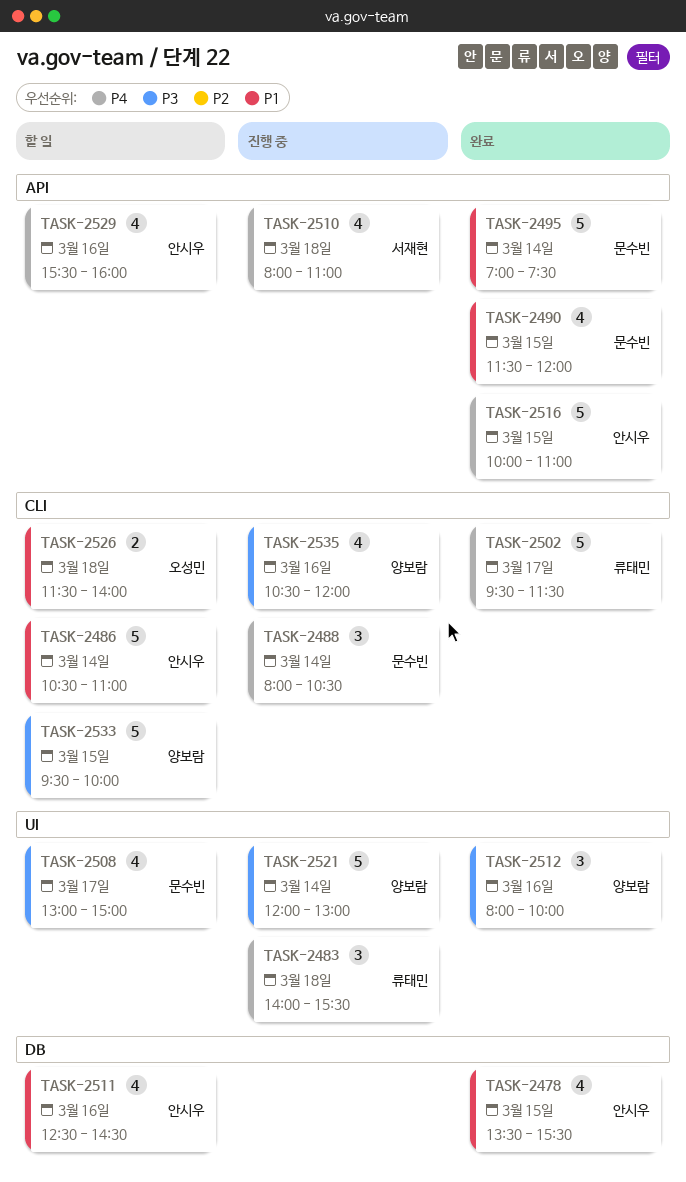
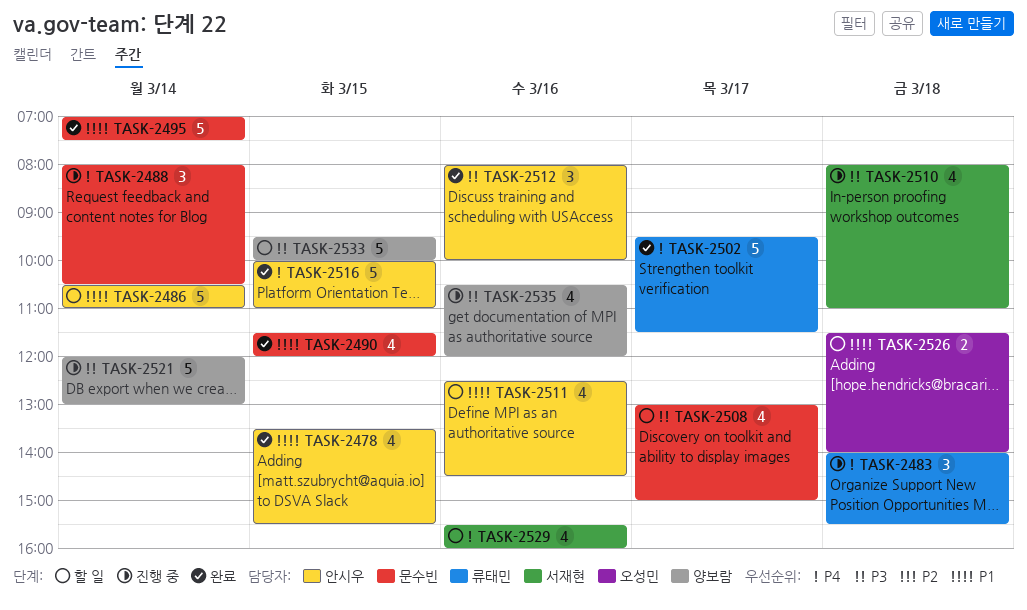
TASK-2510, priority: P4 -> P3
TASK-2512, owner: 양보람 -> 안시우
TASK-2529, owner: 안시우 -> 서재현

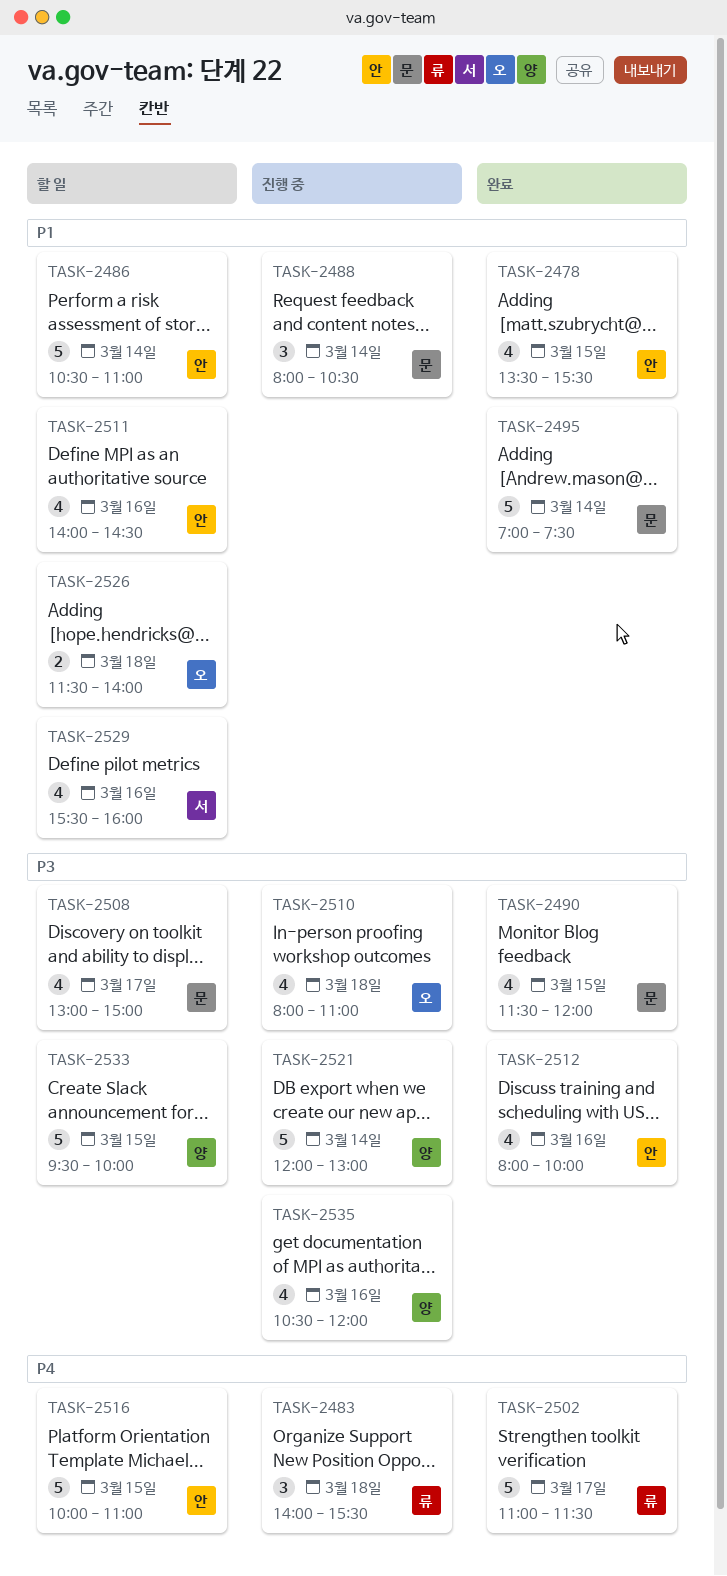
TASK-2488, priority: P4 -> P1
TASK-2490, priority: P1 -> P3
TASK-2502, begins: 09:30 -> 11:00
TASK-2510, owner: 서재현 -> 오성민
TASK-2511, begins: 12:30 -> 14:00
TASK-2512, estimate: 3 -> 4
TASK-2516, status: 완료 -> 할 일
TASK-2529, priority: P4 -> P1

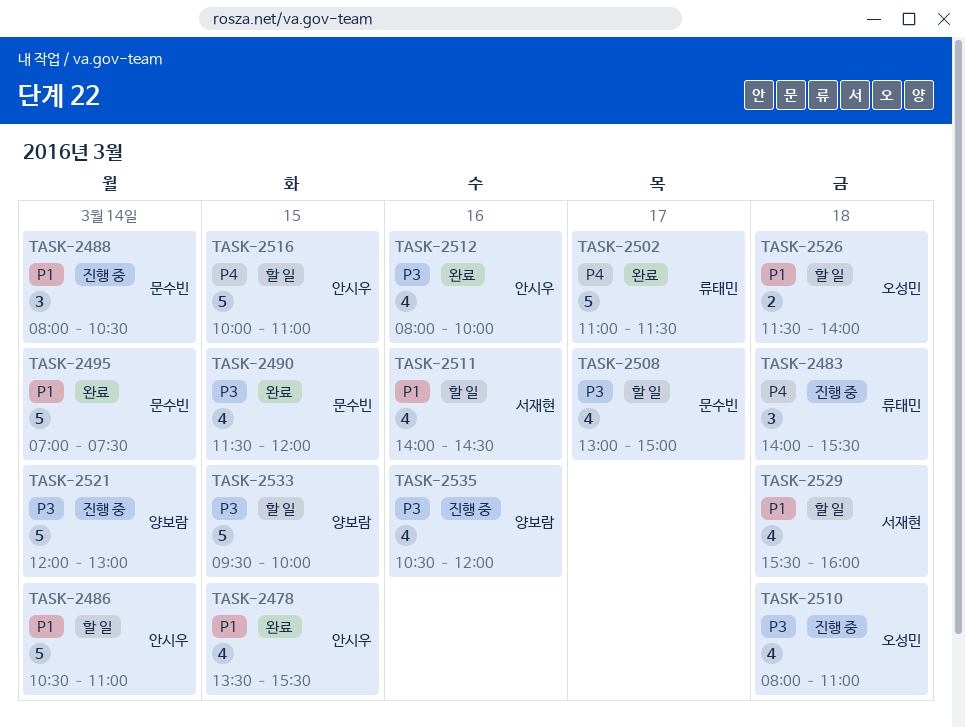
TASK-2511, owner: 안시우 -> 서재현
TASK-2529, day: Mar 16 -> Mar 18

